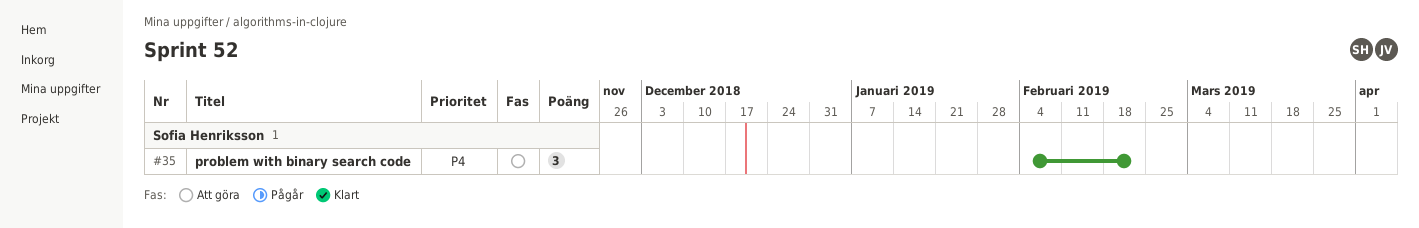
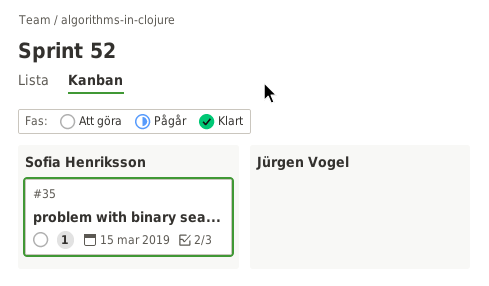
#35, estimate: 3 -> 1
#35, due: Feb 22 -> Mar 15

